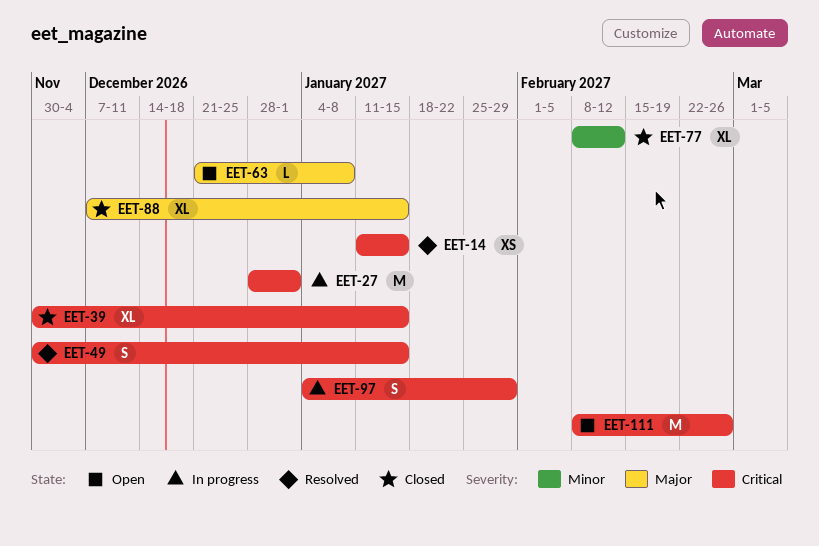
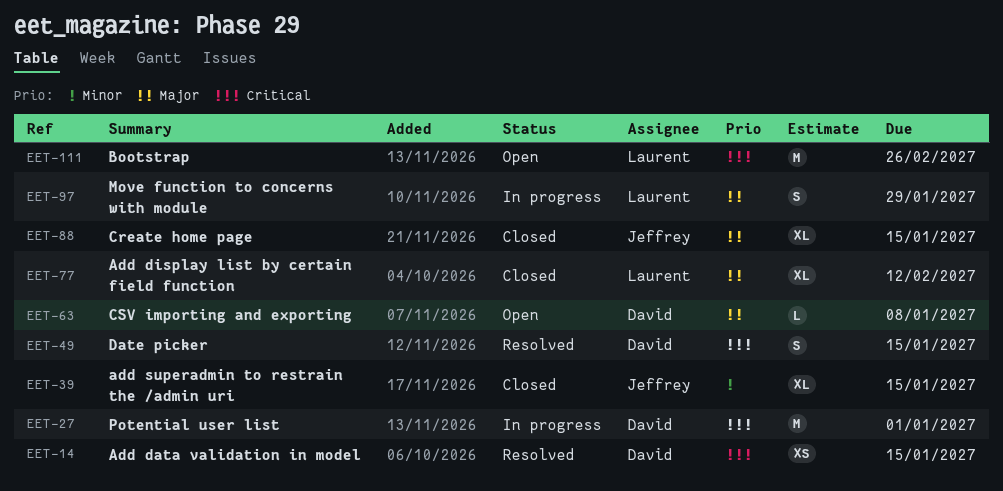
EET-39, priority: Critical -> Minor
EET-77, priority: Minor -> Major
EET-97, priority: Critical -> Major

